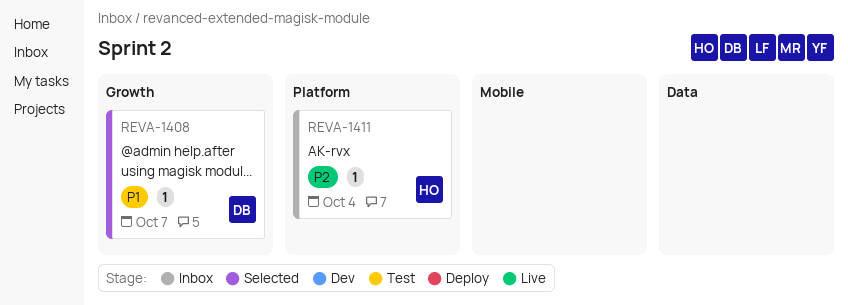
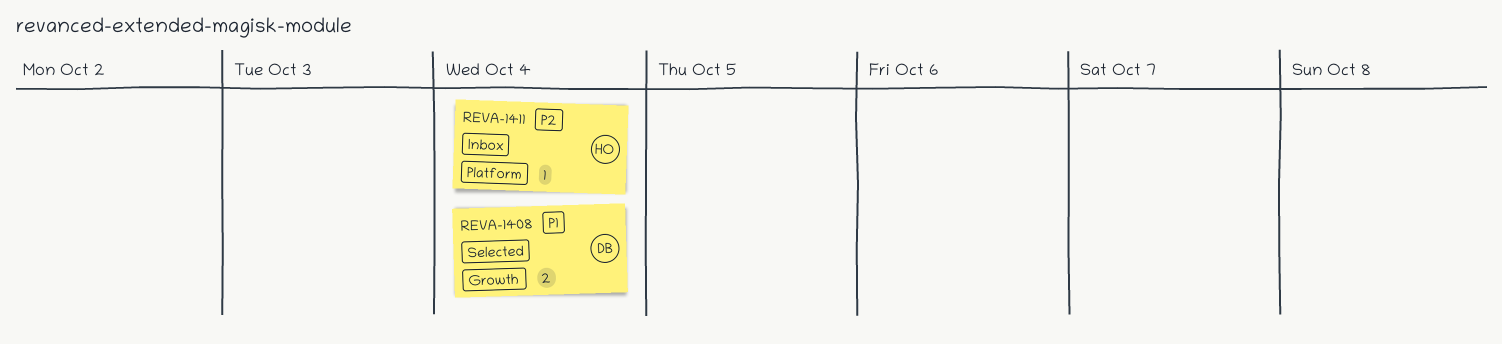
REVA-1408, estimate: 1 -> 2
REVA-1408, due: Oct 7 -> Oct 4

